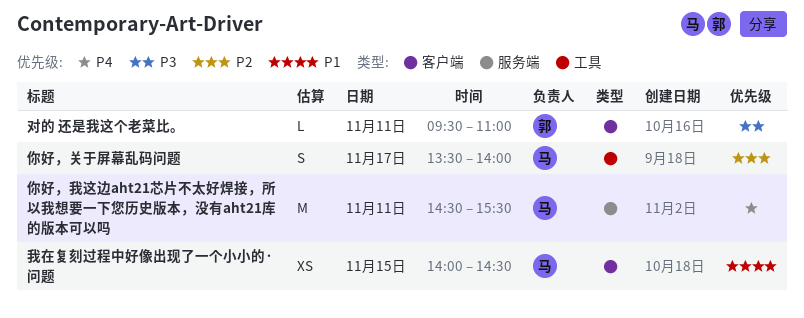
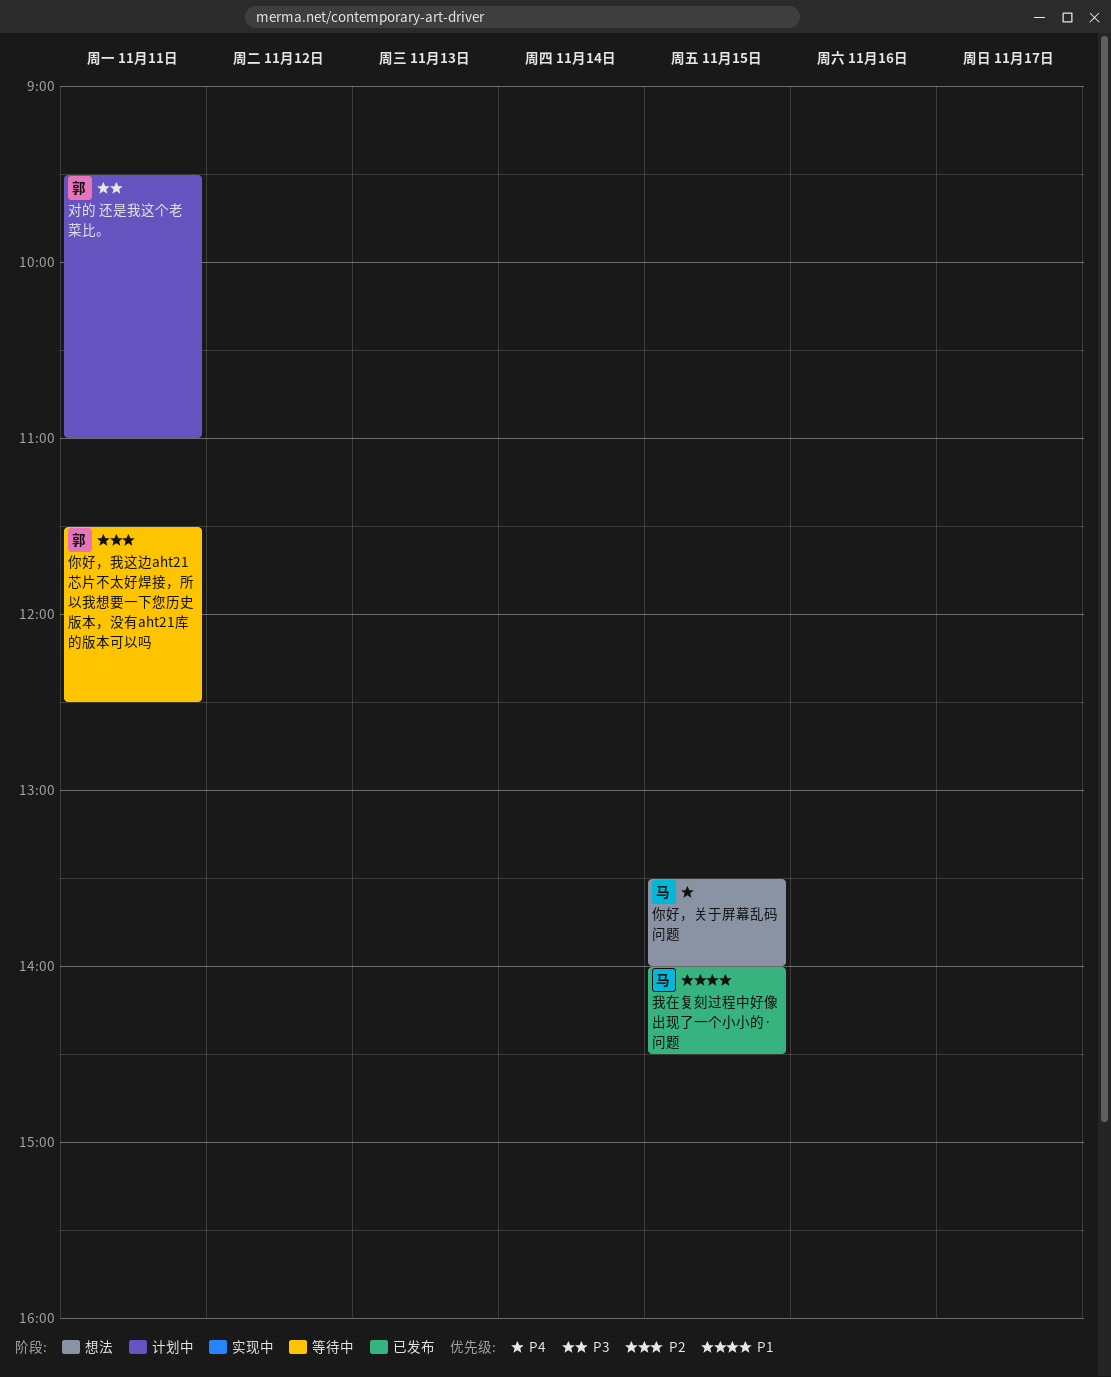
你好，关于屏幕乱码问题, priority: P2 -> P4
你好，关于屏幕乱码问题, day: Nov 17 -> Nov 15
你好，我这边aht21芯片不太好焊接，所以我想要一下您历史版本，没有aht21库的版本可以吗, owner: 马 -> 郭
你好，我这边aht21芯片不太好焊接，所以我想要一下您历史版本，没有aht21库的版本可以吗, priority: P4 -> P2
你好，我这边aht21芯片不太好焊接，所以我想要一下您历史版本，没有aht21库的版本可以吗, begins: 14:30 -> 11:30
你好，我这边aht21芯片不太好焊接，所以我想要一下您历史版本，没有aht21库的版本可以吗, ends: 15:30 -> 12:30

